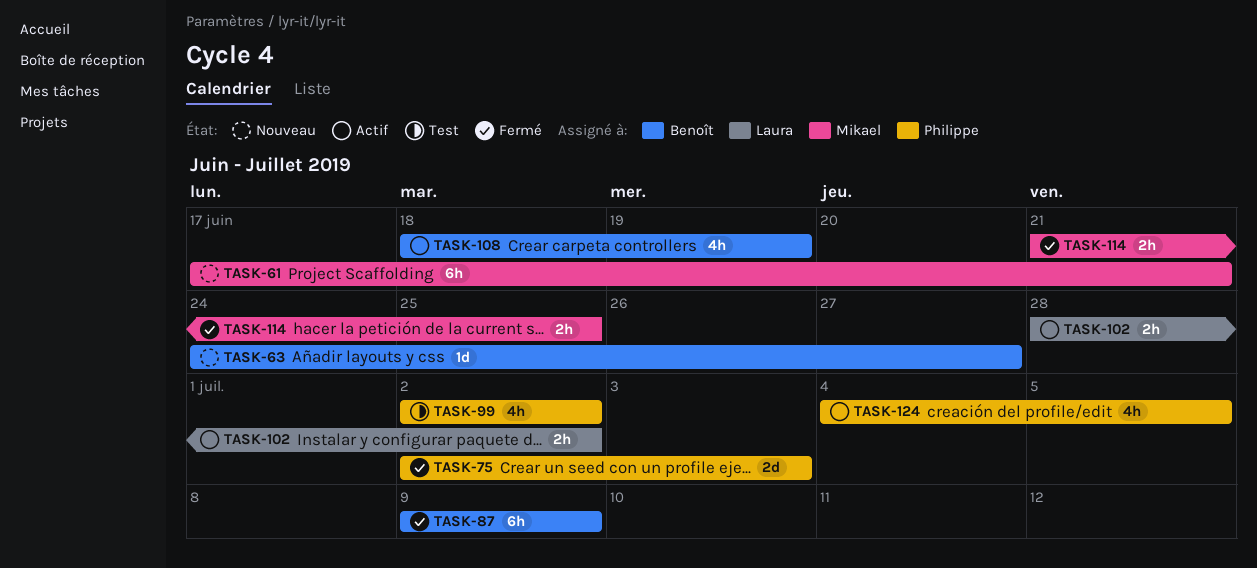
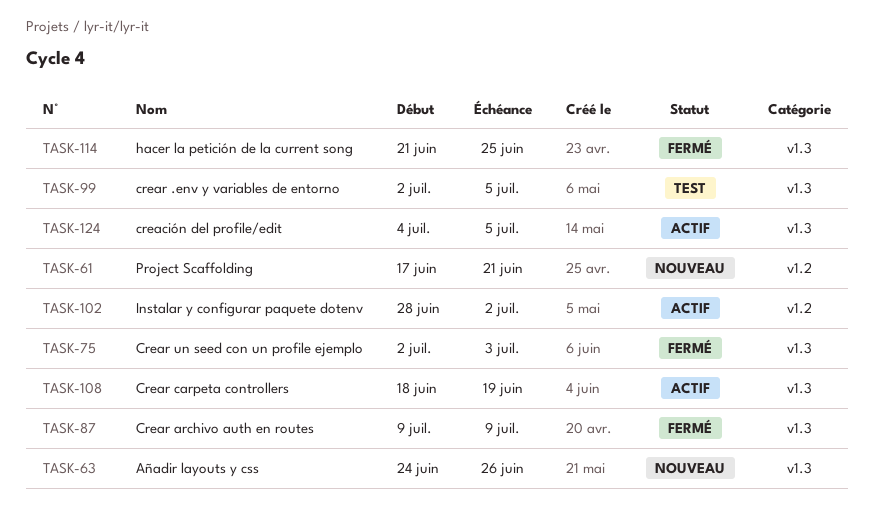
TASK-63, due: Jun 27 -> Jun 26
TASK-99, due: Jul 2 -> Jul 5

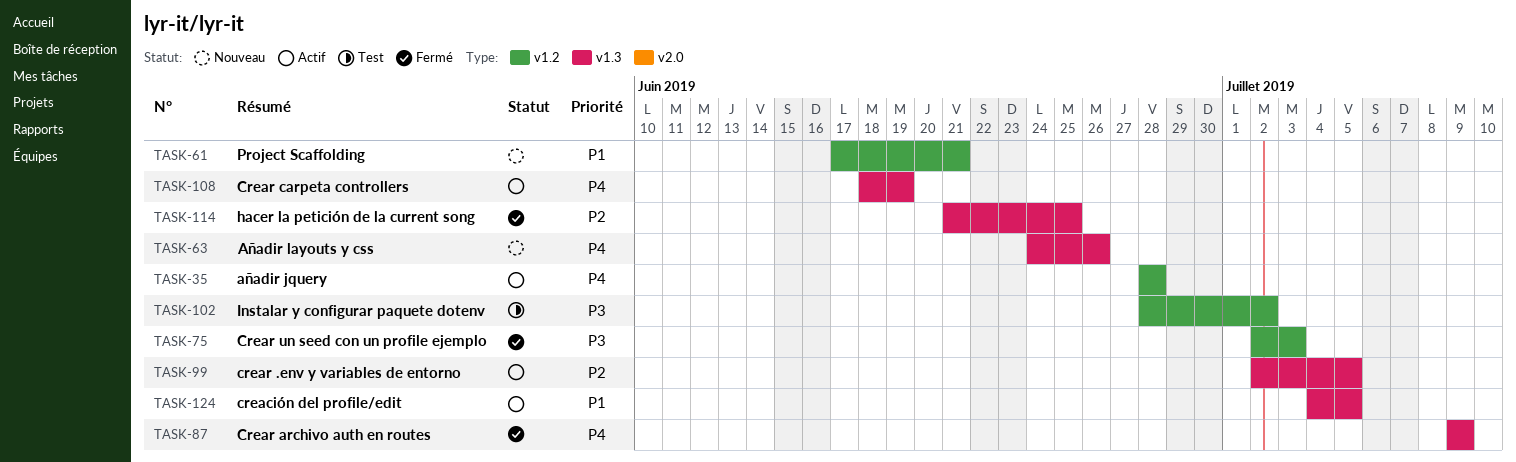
TASK-35: none -> present
TASK-75, label: v1.3 -> v1.2
TASK-99, status: Test -> Actif
TASK-102, status: Actif -> Test

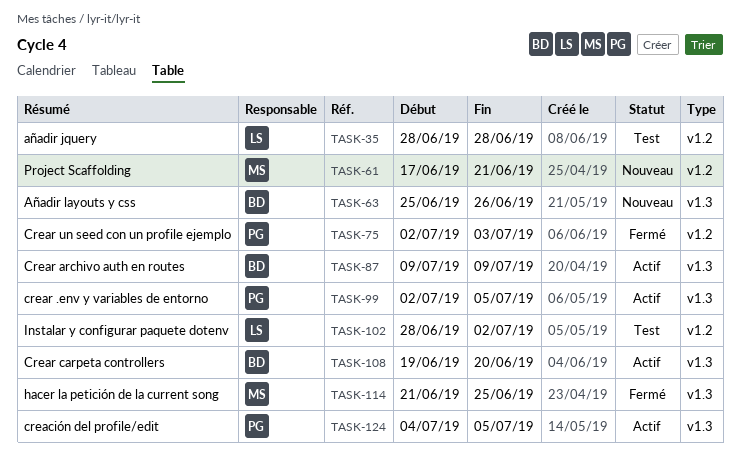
TASK-35, status: Actif -> Test
TASK-63, start: Jun 24 -> Jun 25
TASK-87, status: Fermé -> Actif
TASK-108, start: Jun 18 -> Jun 19
TASK-108, due: Jun 19 -> Jun 20

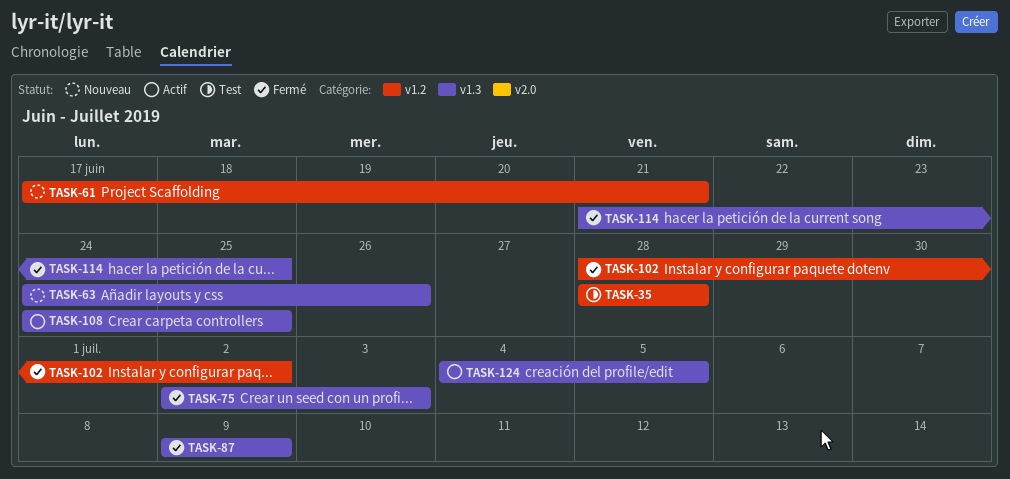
TASK-63, start: Jun 25 -> Jun 24
TASK-75, label: v1.2 -> v1.3
TASK-87, status: Actif -> Fermé
TASK-99: present -> none
TASK-102, status: Test -> Fermé
TASK-108, start: Jun 19 -> Jun 24
TASK-108, due: Jun 20 -> Jun 25

